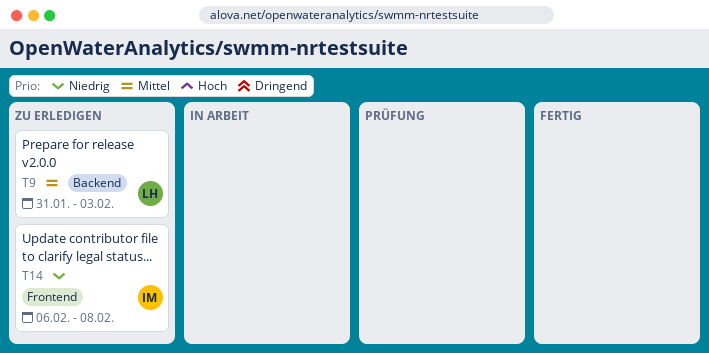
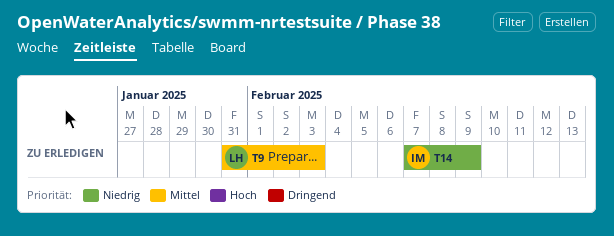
T14, start: Feb 6 -> Feb 7
T14, due: Feb 8 -> Feb 9

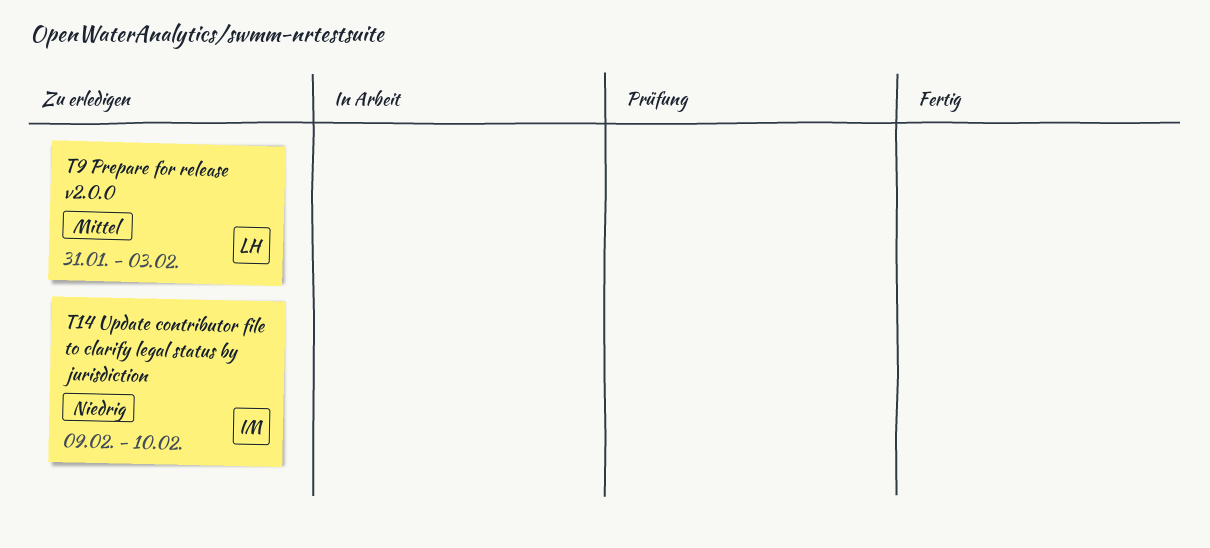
T14, start: Feb 7 -> Feb 9
T14, due: Feb 9 -> Feb 10

